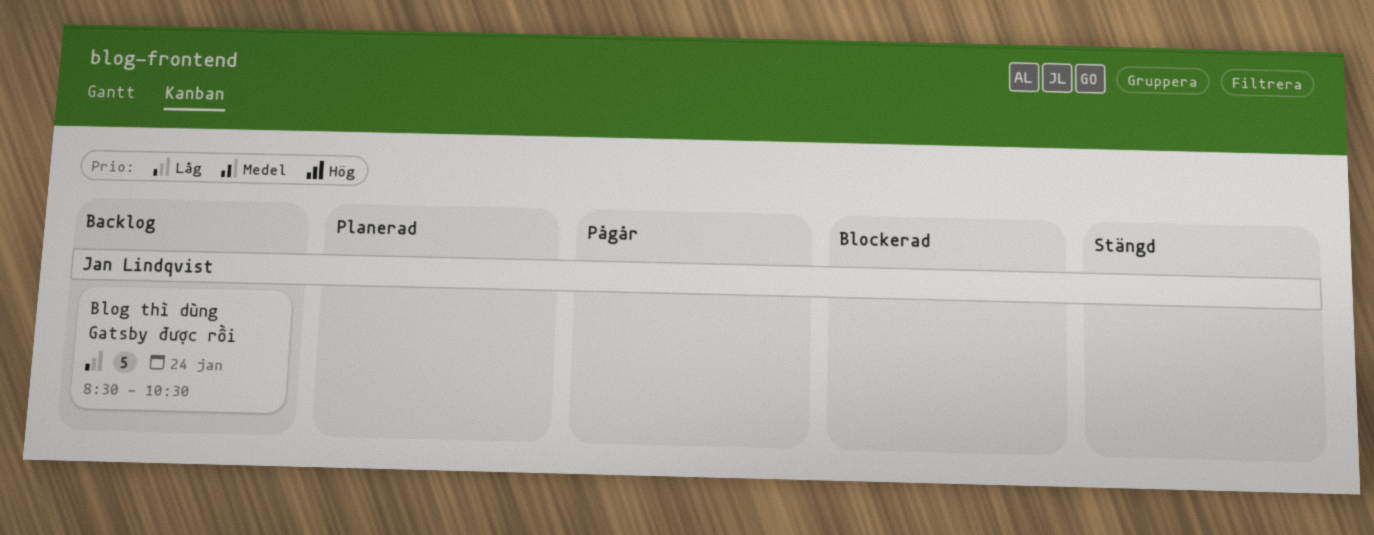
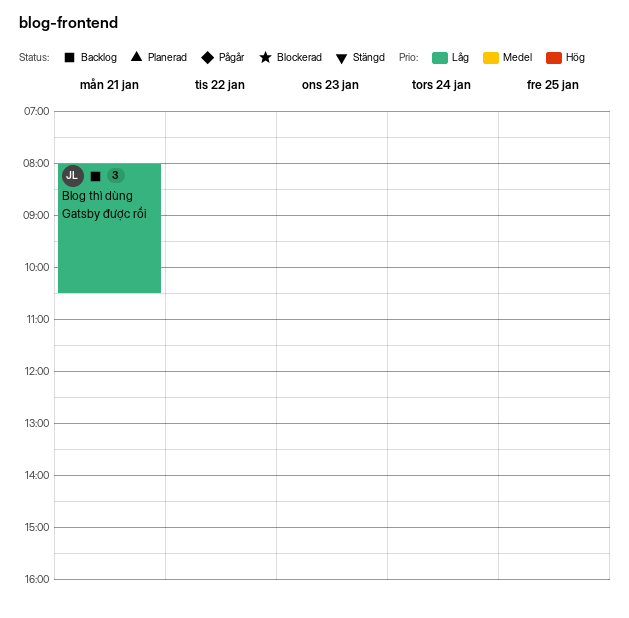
Blog thì dùng Gatsby được rồi, estimate: 5 -> 3
Blog thì dùng Gatsby được rồi, day: Jan 24 -> Jan 21
Blog thì dùng Gatsby được rồi, begins: 08:30 -> 08:00

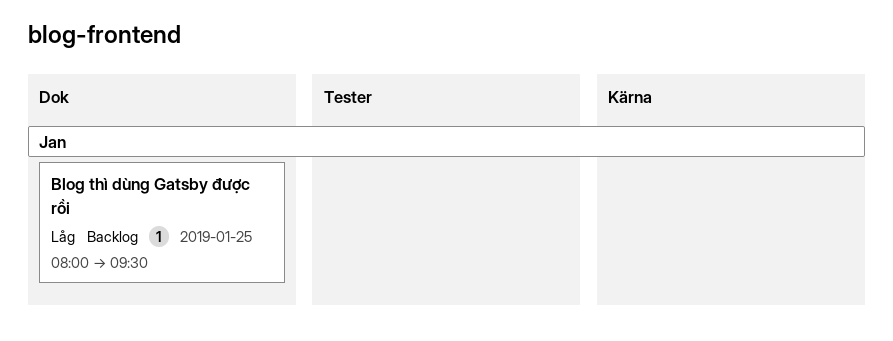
Blog thì dùng Gatsby được rồi, estimate: 3 -> 1
Blog thì dùng Gatsby được rồi, day: Jan 21 -> Jan 25
Blog thì dùng Gatsby được rồi, ends: 10:30 -> 09:30

